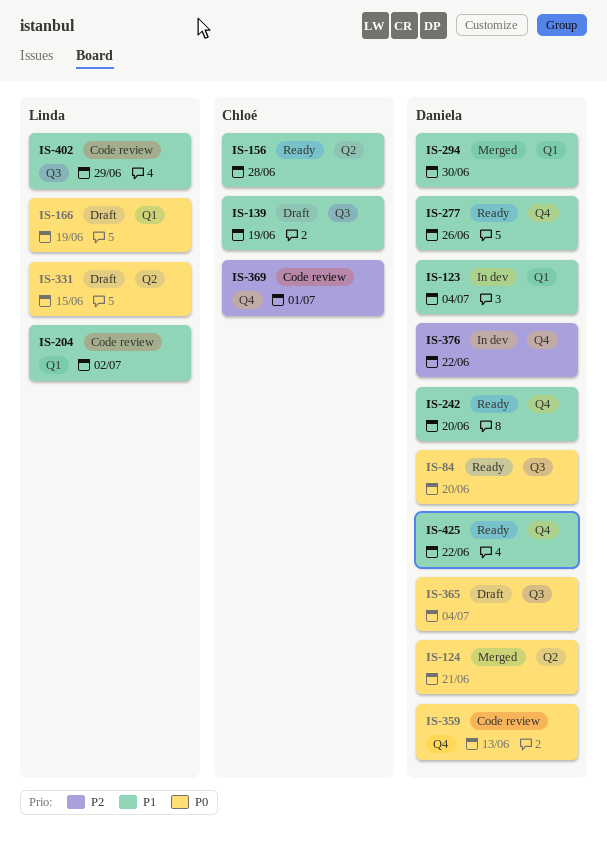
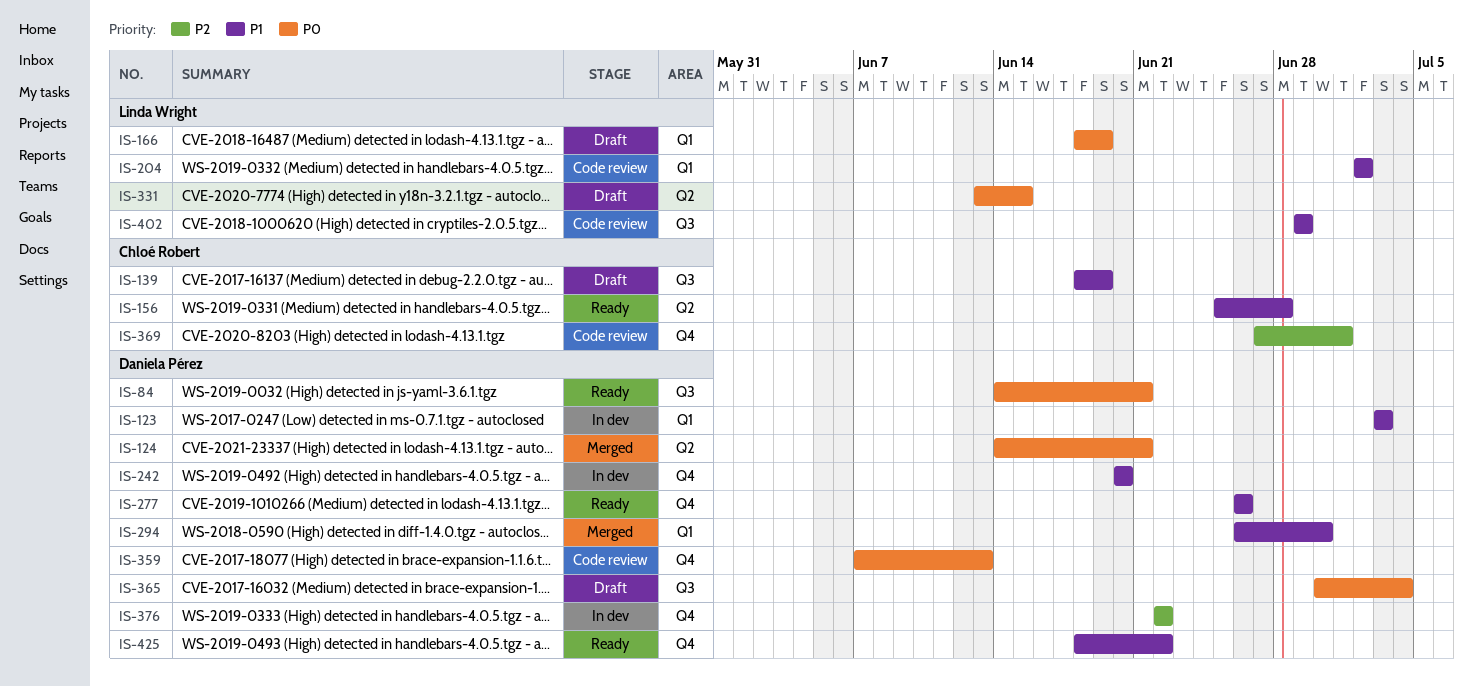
IS-84, due: Jun 20 -> Jun 21
IS-123, due: Jul 4 -> Jul 3
IS-242, status: Ready -> In dev

